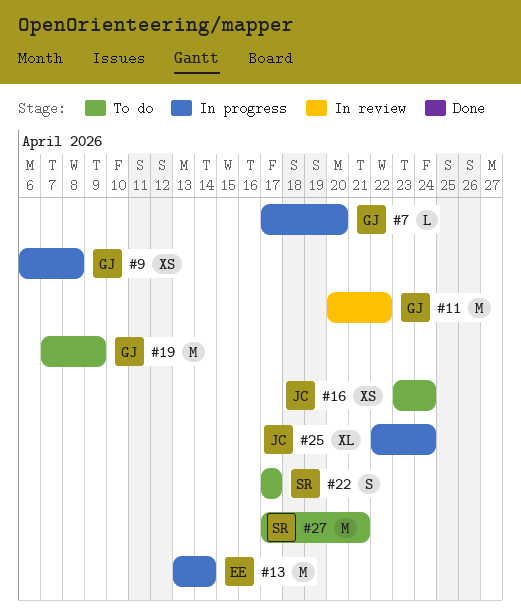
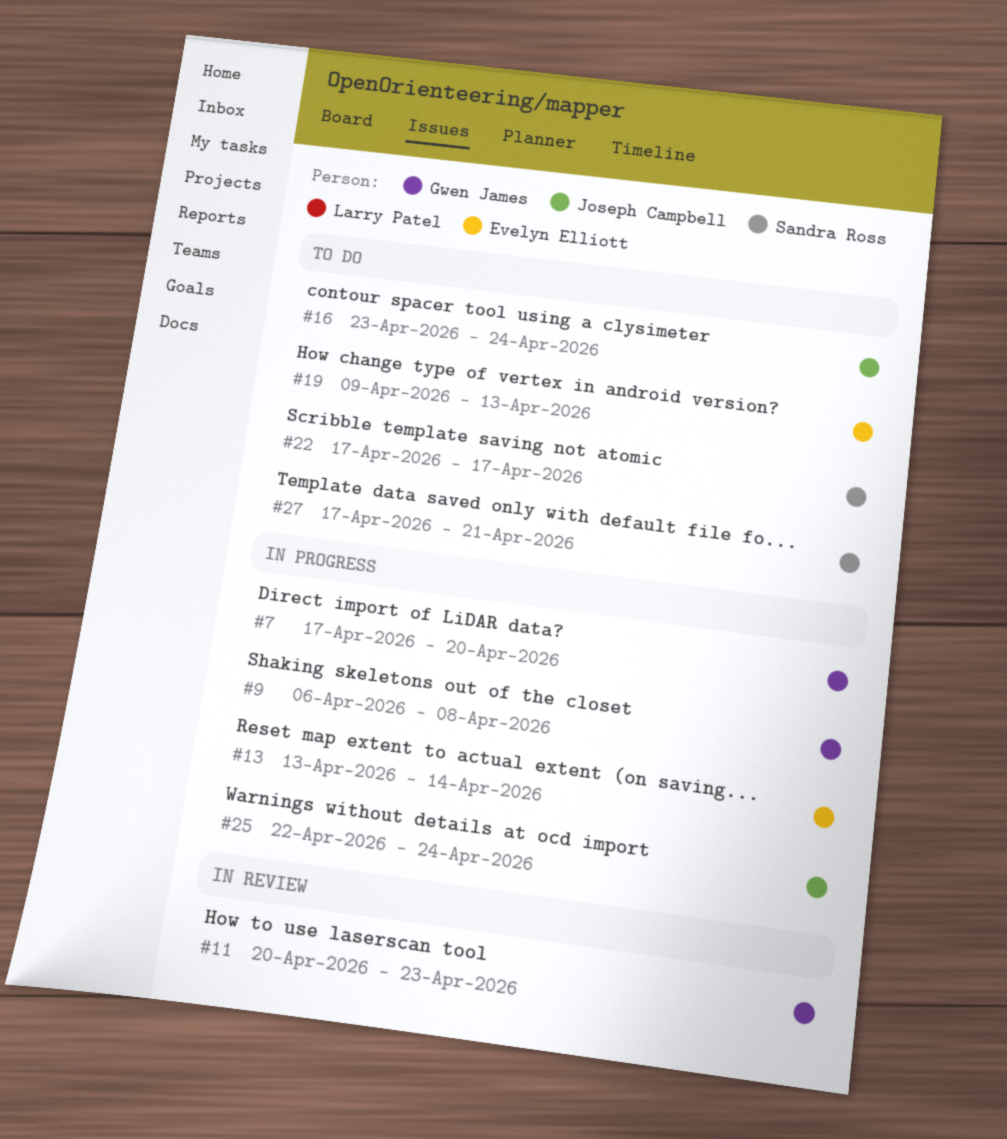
#11, due: Apr 22 -> Apr 23
#19, owner: Gwen James -> Evelyn Elliott
#19, start: Apr 7 -> Apr 9
#19, due: Apr 9 -> Apr 13

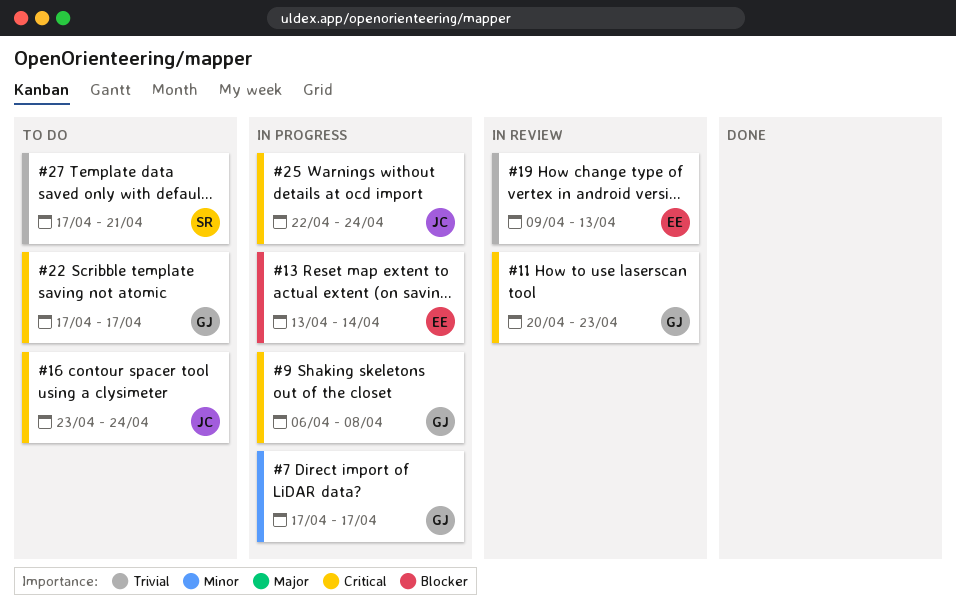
#7, due: Apr 20 -> Apr 17
#19, status: To do -> In review
#22, owner: Sandra Ross -> Gwen James

